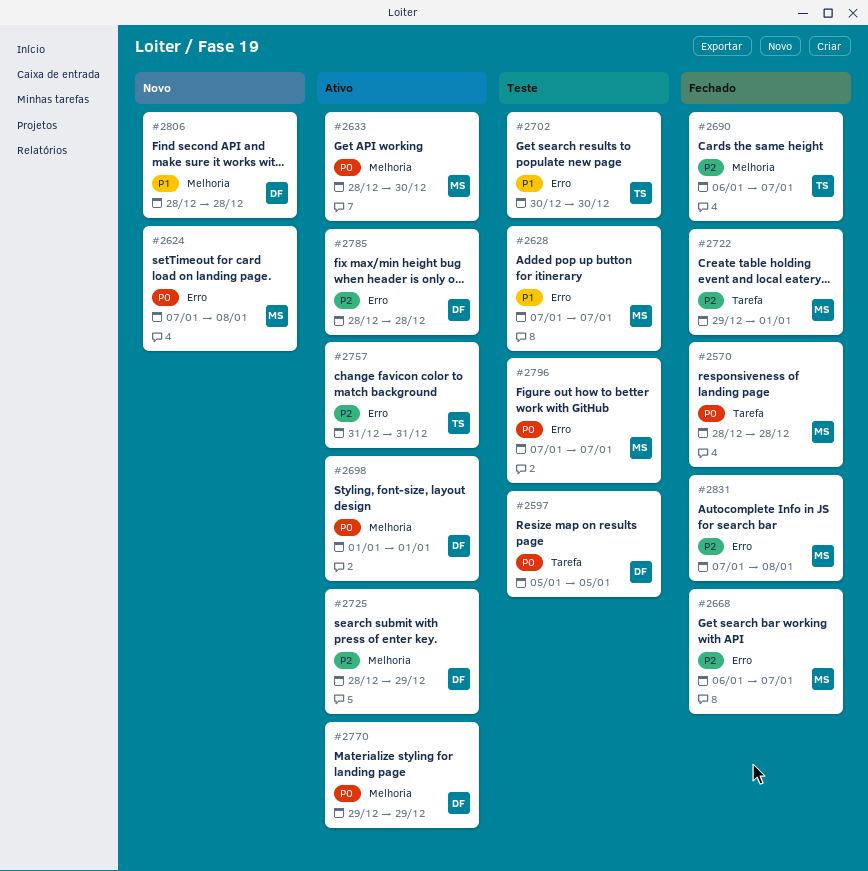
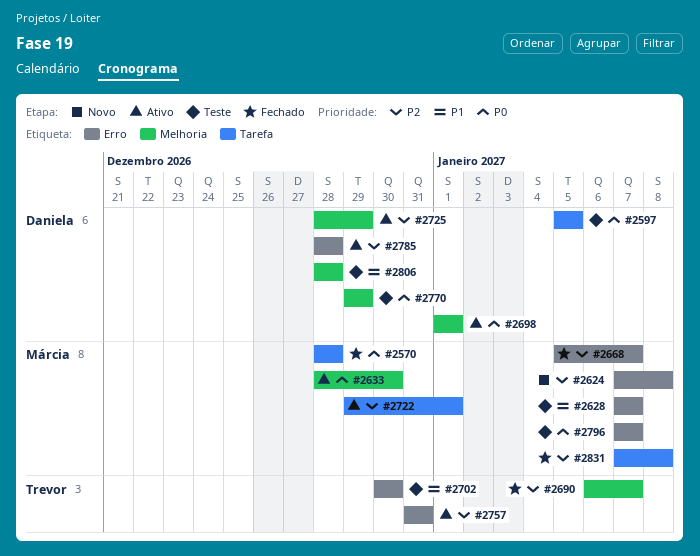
#2624, priority: P0 -> P2
#2668, start: Jan 6 -> Jan 5
#2722, status: Fechado -> Ativo
#2770, status: Ativo -> Teste
#2806, status: Novo -> Teste
#2831, label: Erro -> Tarefa

